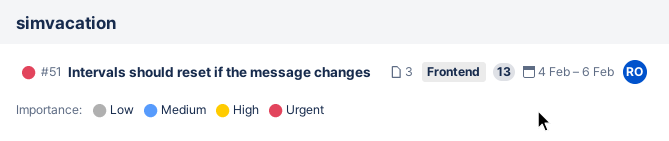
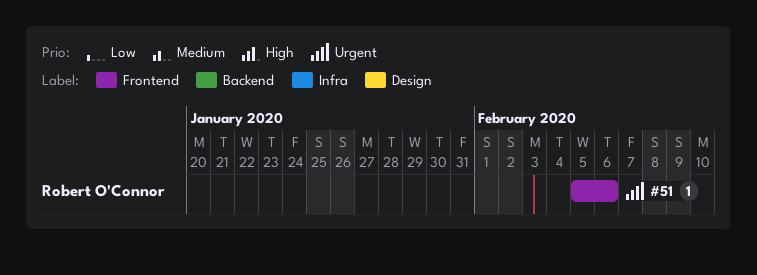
#51, estimate: 13 -> 1
#51, start: Feb 4 -> Feb 5

